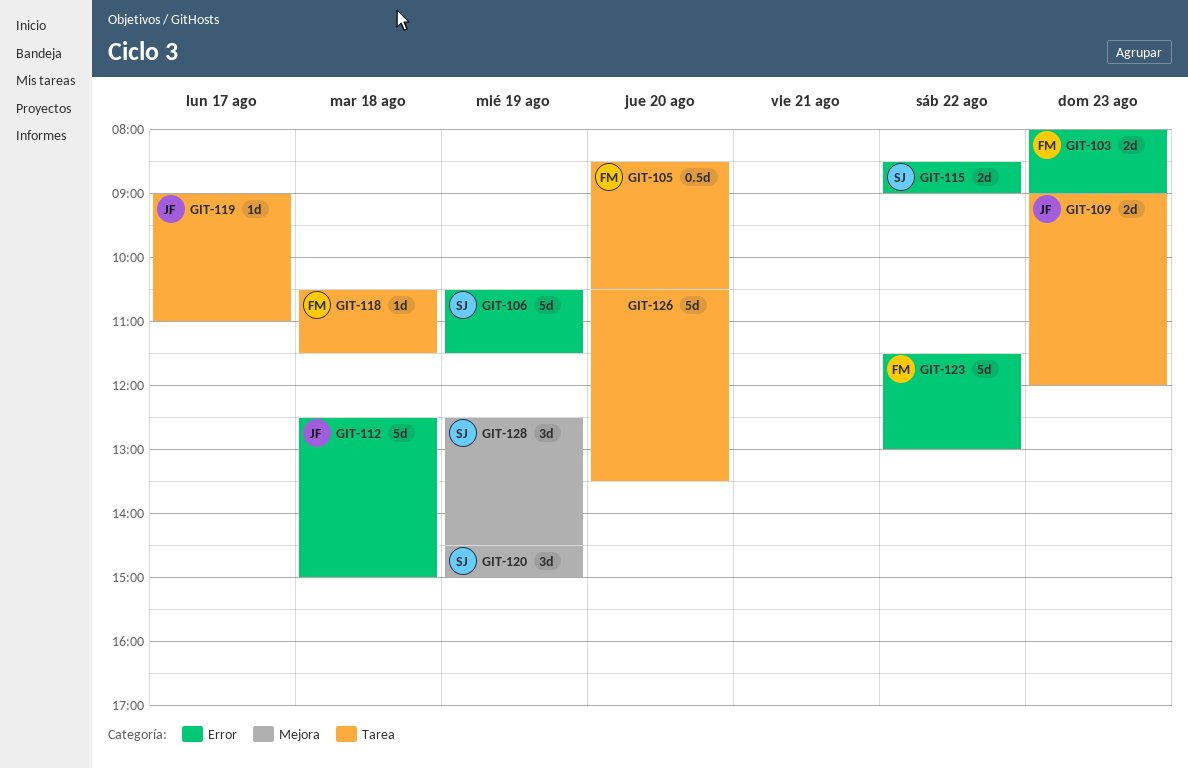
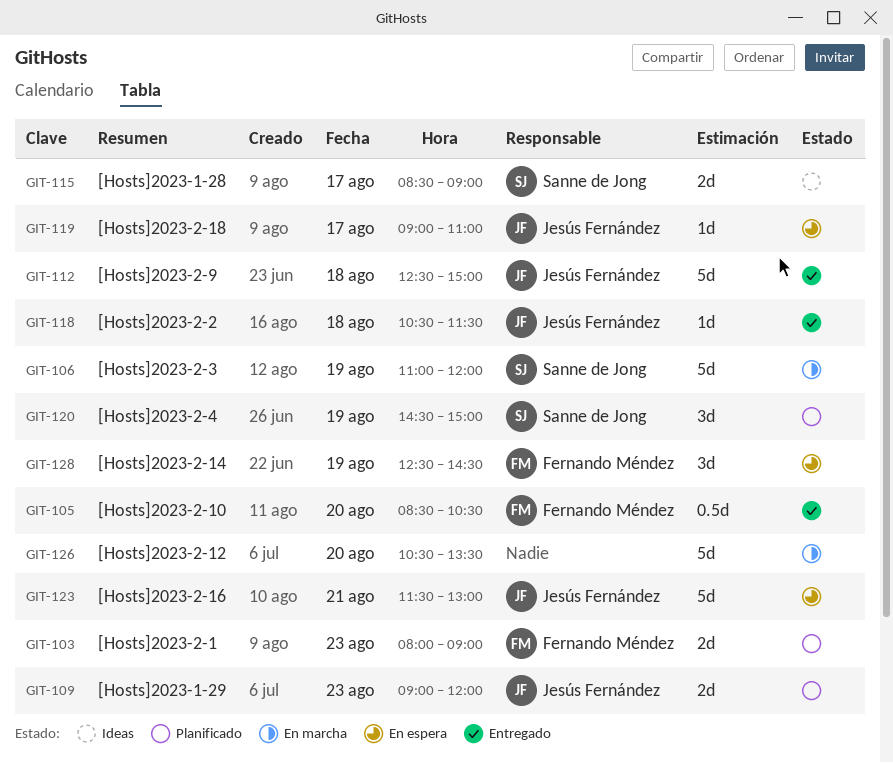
GIT-106, begins: 10:30 -> 11:00
GIT-106, ends: 11:30 -> 12:00
GIT-115, day: Aug 22 -> Aug 17
GIT-118, owner: Fernando Méndez -> Jesús Fernández
GIT-123, owner: Fernando Méndez -> Jesús Fernández
GIT-123, day: Aug 22 -> Aug 21
GIT-128, owner: Sanne de Jong -> Fernando Méndez

